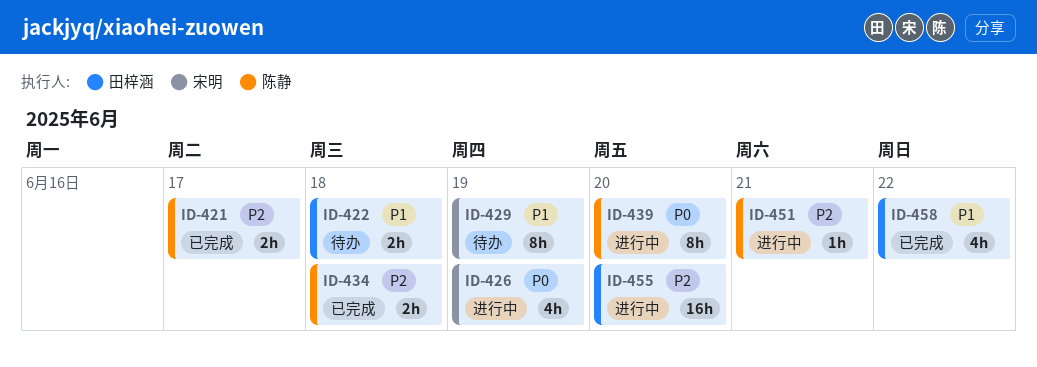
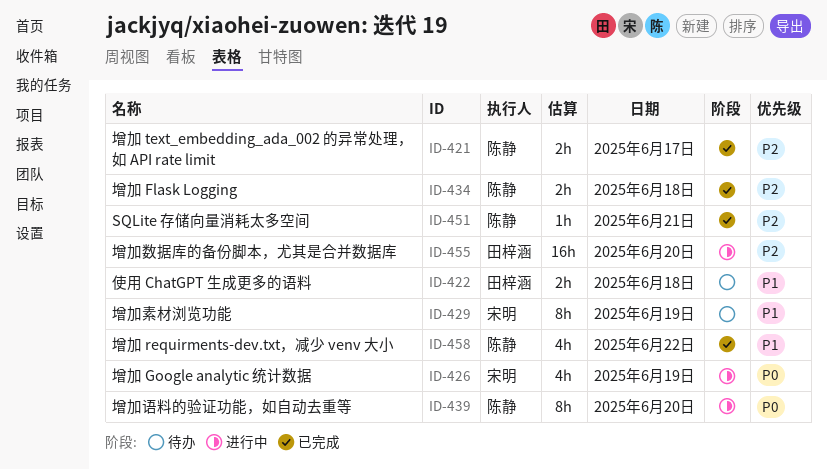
ID-451, status: 进行中 -> 已完成
ID-458, owner: 田梓涵 -> 陈静

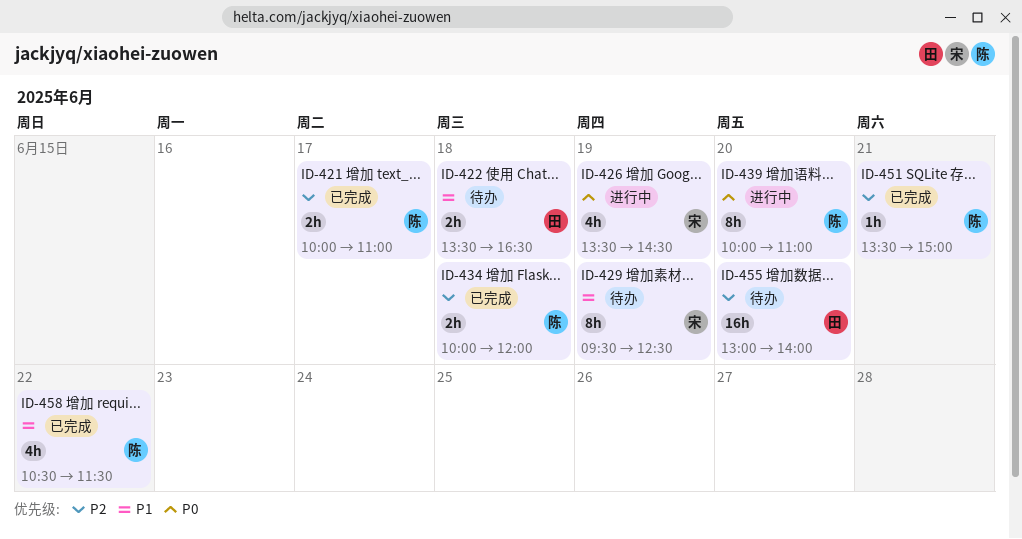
ID-455, status: 进行中 -> 待办

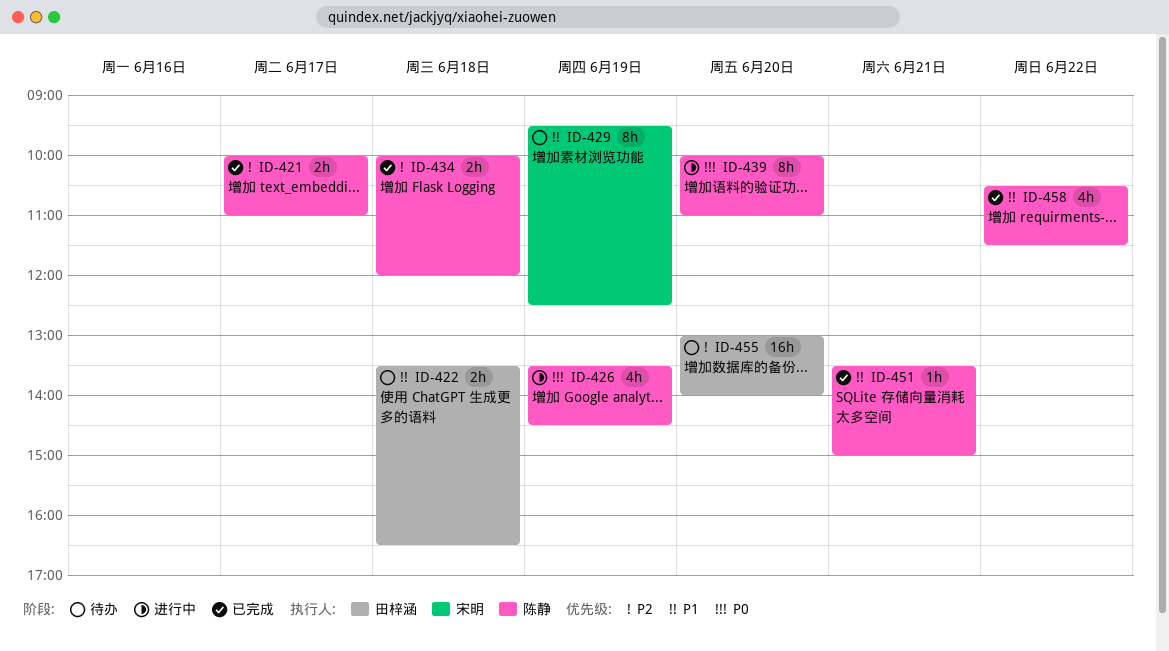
ID-426, owner: 宋明 -> 陈静
ID-451, priority: P2 -> P1

